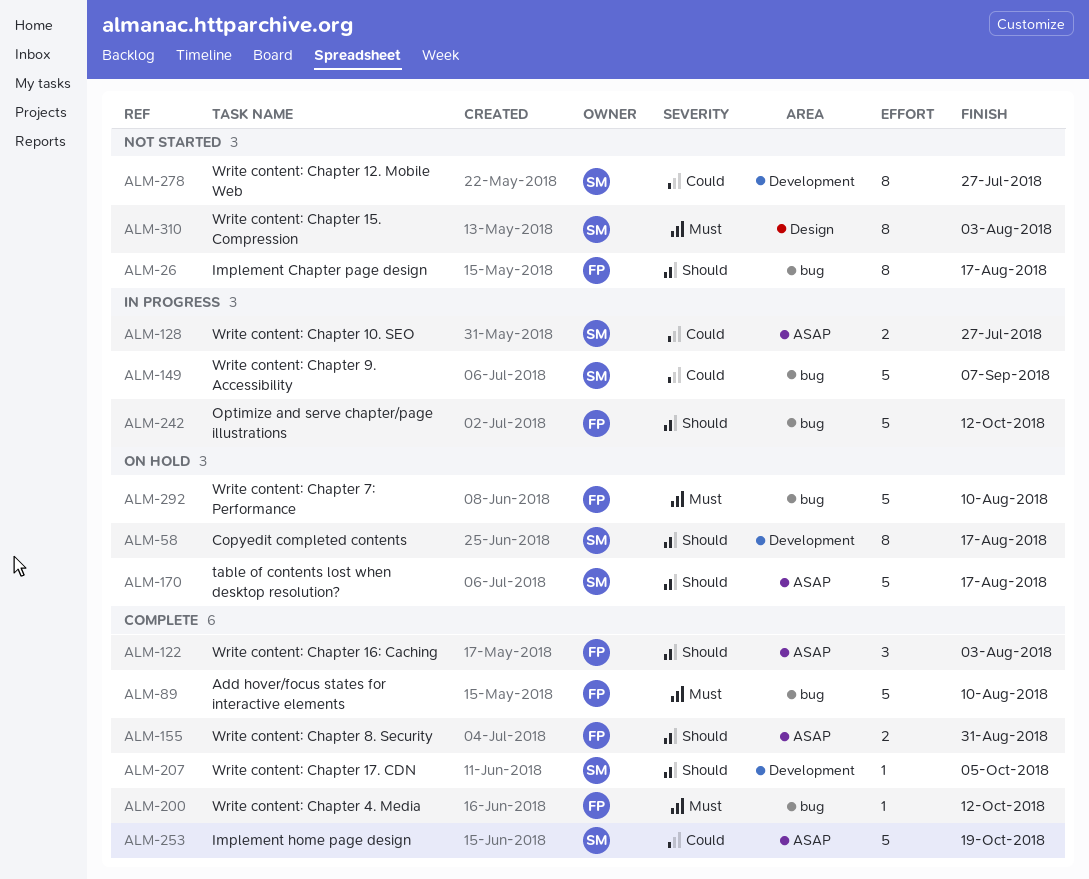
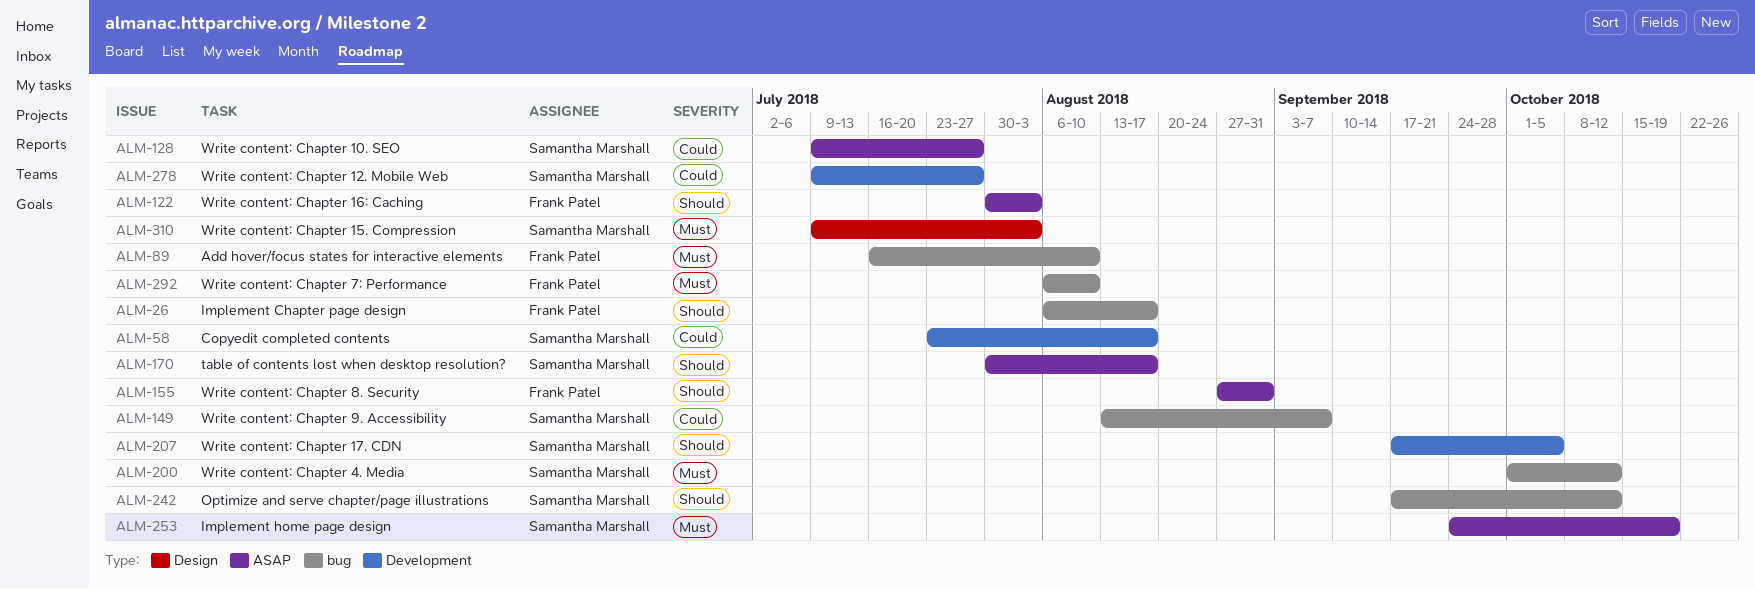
ALM-58, priority: Should -> Could
ALM-200, owner: Frank Patel -> Samantha Marshall
ALM-242, owner: Frank Patel -> Samantha Marshall
ALM-253, priority: Could -> Must

